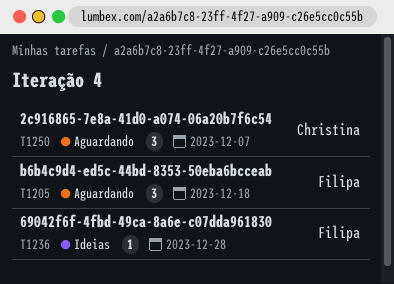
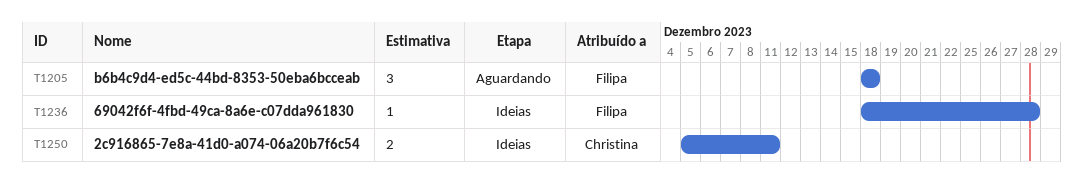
T1250, status: Aguardando -> Ideias
T1250, estimate: 3 -> 2
T1250, due: Dec 7 -> Dec 11

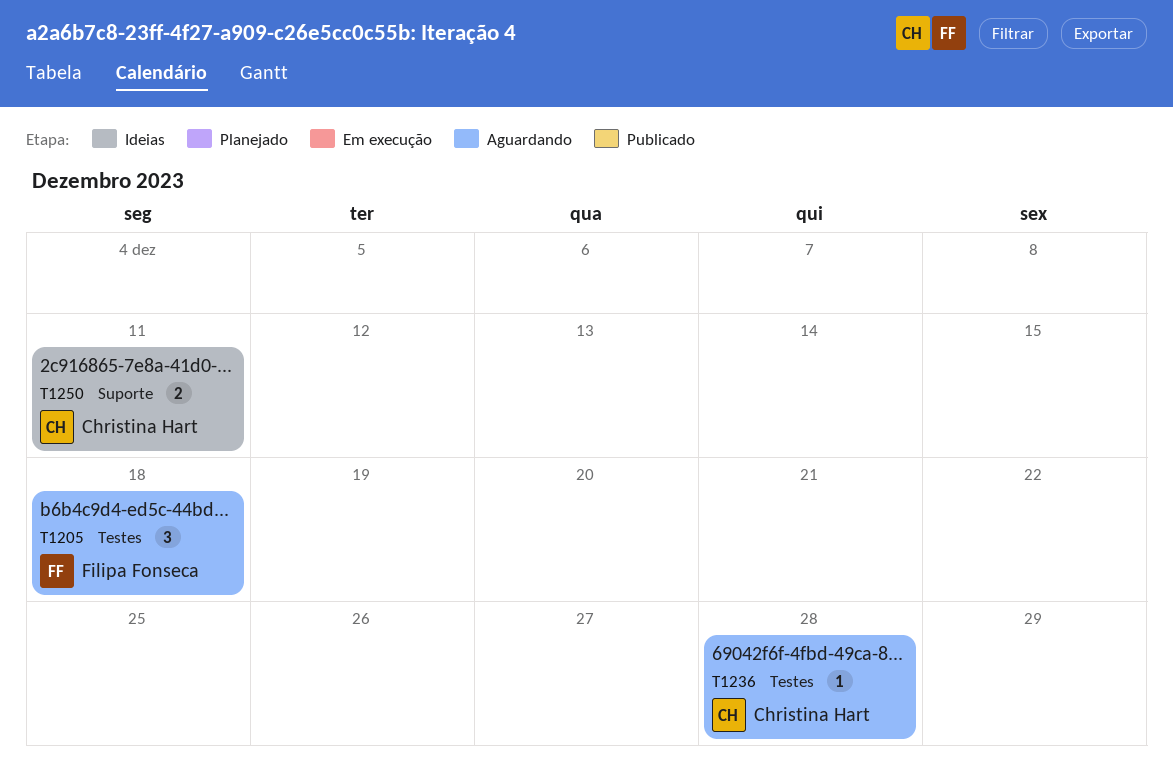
T1236, status: Ideias -> Aguardando
T1236, owner: Filipa Fonseca -> Christina Hart

